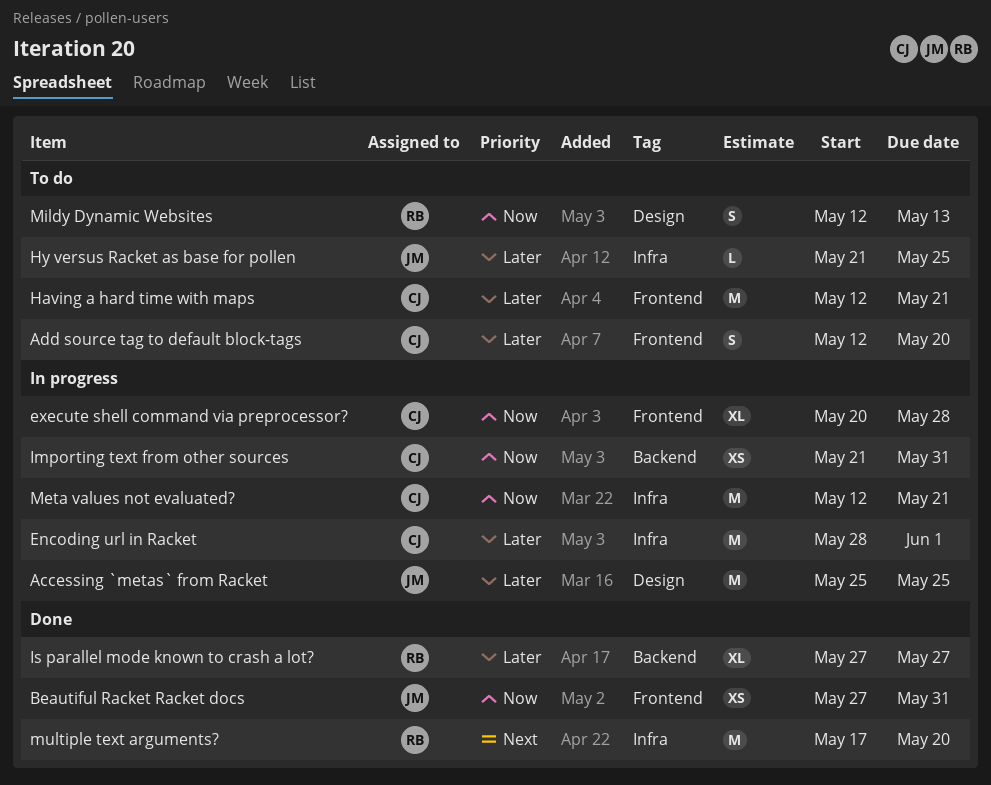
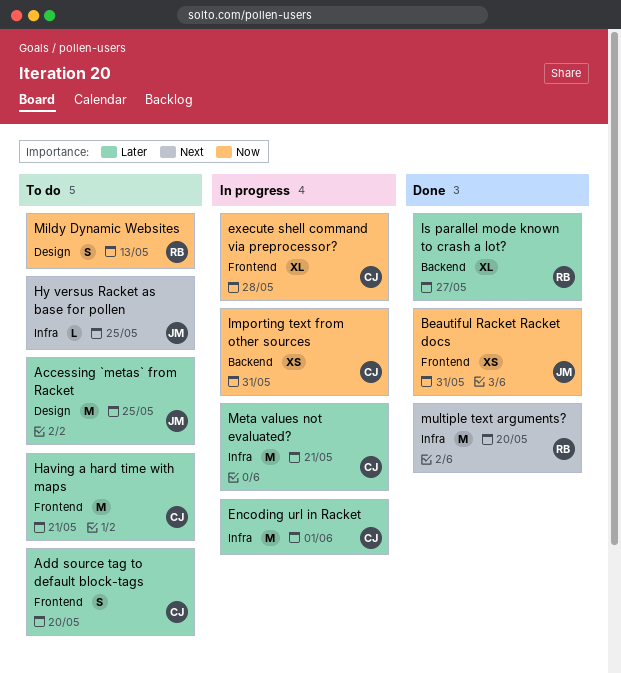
Accessing `metas` from Racket, status: In progress -> To do
Hy versus Racket as base for pollen, priority: Later -> Next
Meta values not evaluated?, priority: Now -> Later

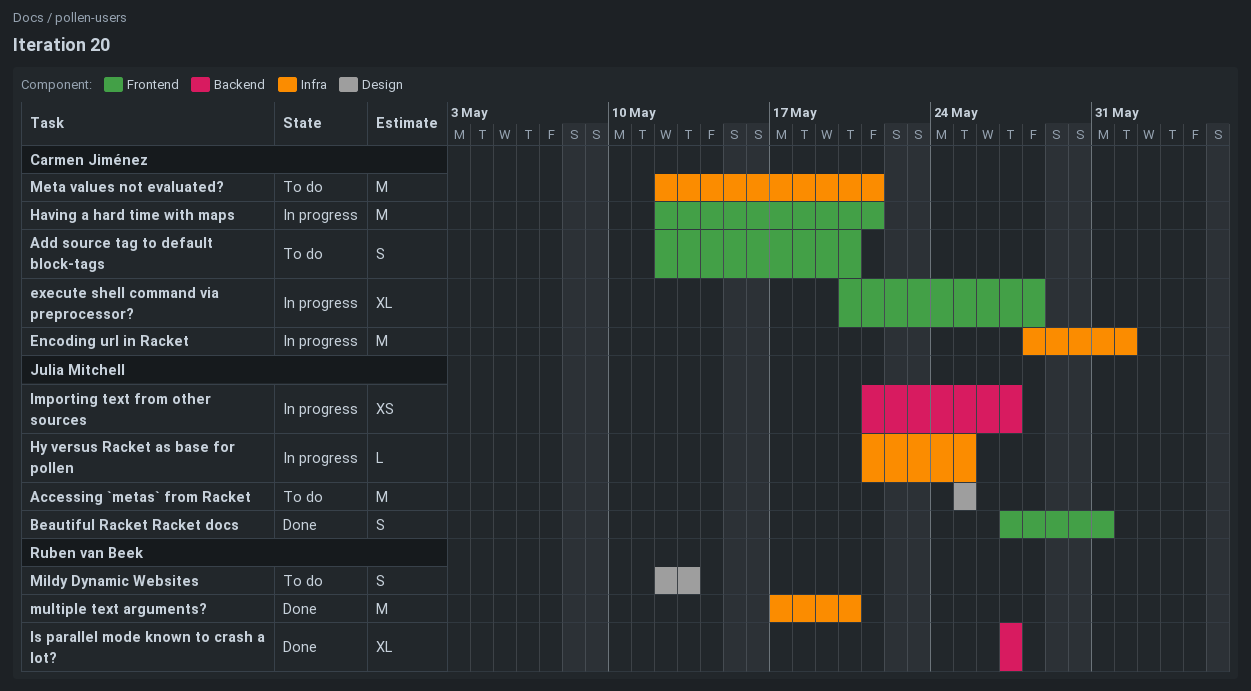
Beautiful Racket Racket docs, estimate: XS -> S
Having a hard time with maps, status: To do -> In progress
Hy versus Racket as base for pollen, status: To do -> In progress
Importing text from other sources, owner: Carmen Jiménez -> Julia Mitchell
Importing text from other sources, due: May 31 -> May 27
Meta values not evaluated?, status: In progress -> To do

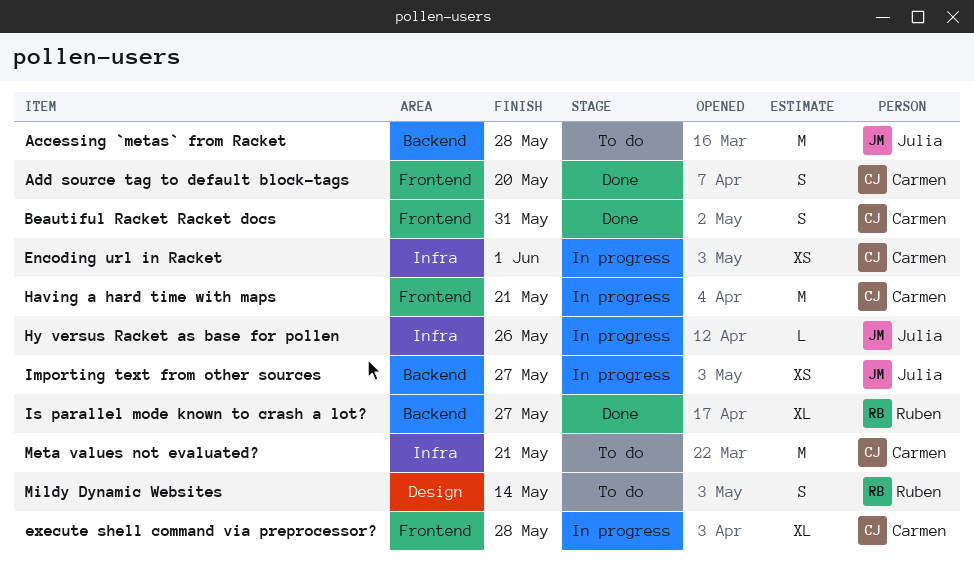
Accessing `metas` from Racket, label: Design -> Backend
Accessing `metas` from Racket, due: May 25 -> May 28
Add source tag to default block-tags, status: To do -> Done
Beautiful Racket Racket docs, owner: Julia Mitchell -> Carmen Jiménez
Encoding url in Racket, estimate: M -> XS
Hy versus Racket as base for pollen, due: May 25 -> May 26
Mildy Dynamic Websites, due: May 13 -> May 14
multiple text arguments?: present -> none

